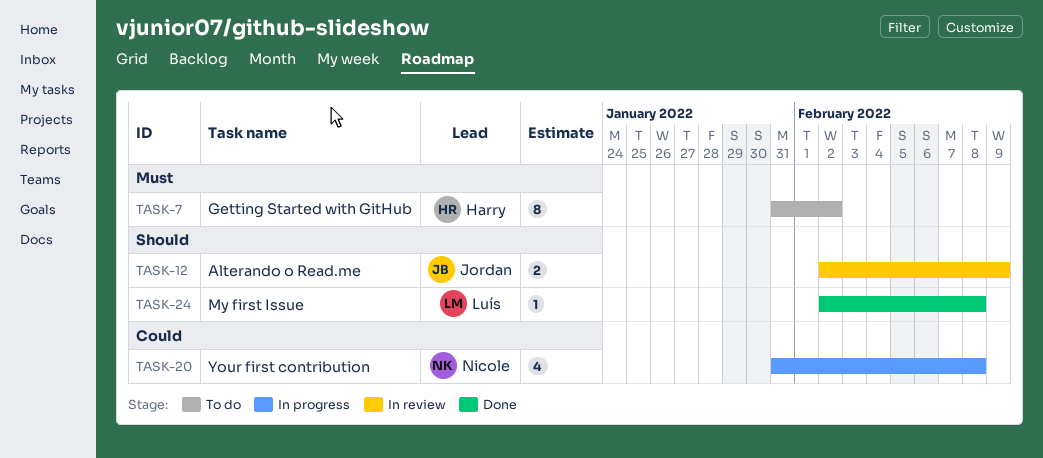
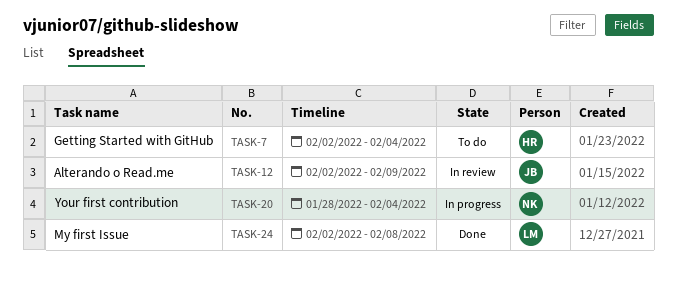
TASK-7, start: Jan 31 -> Feb 2
TASK-7, due: Feb 2 -> Feb 4
TASK-20, start: Jan 31 -> Jan 28
TASK-20, due: Feb 8 -> Feb 4

